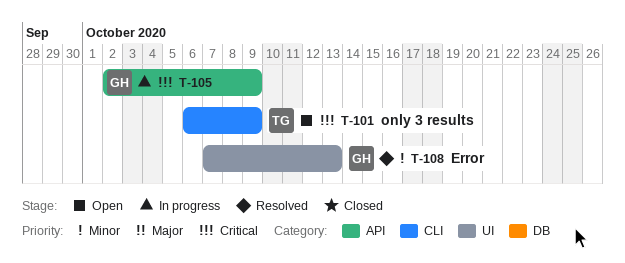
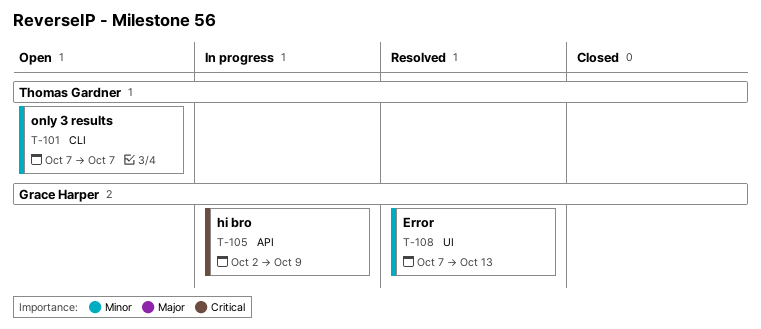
T-101, priority: Critical -> Minor
T-101, start: Oct 6 -> Oct 7
T-101, due: Oct 9 -> Oct 7

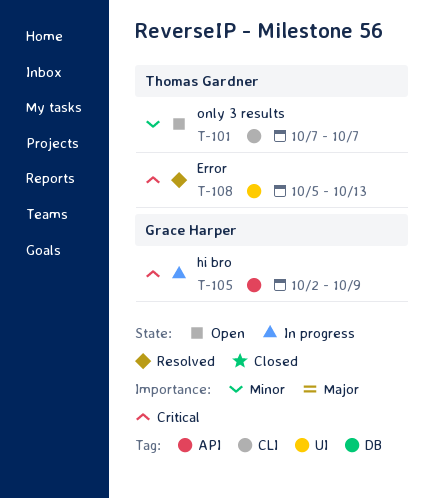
T-108, owner: Grace Harper -> Thomas Gardner
T-108, priority: Minor -> Critical
T-108, start: Oct 7 -> Oct 5

